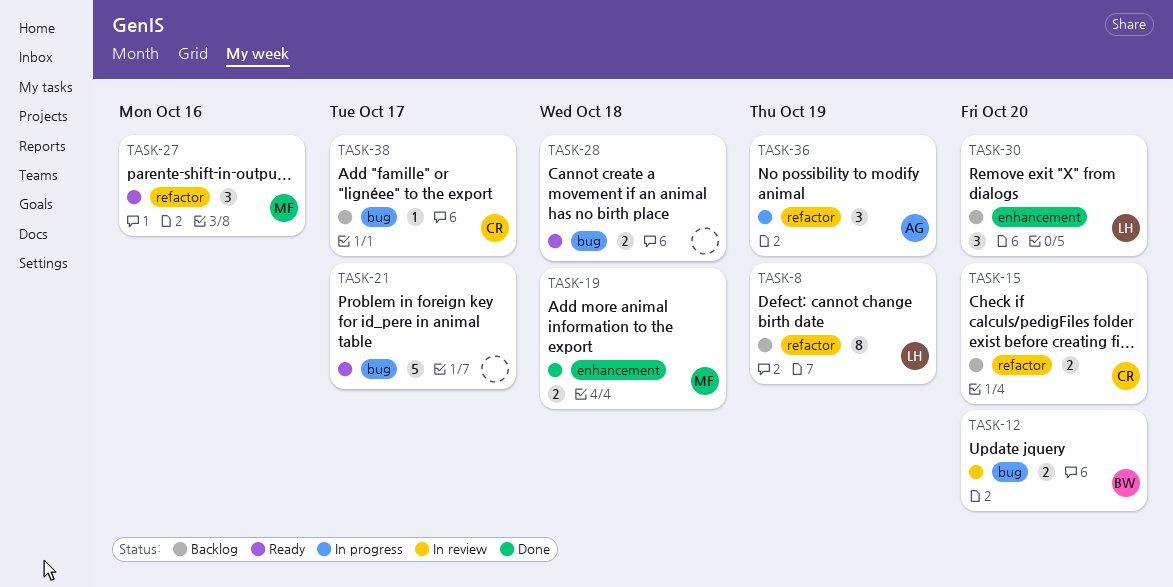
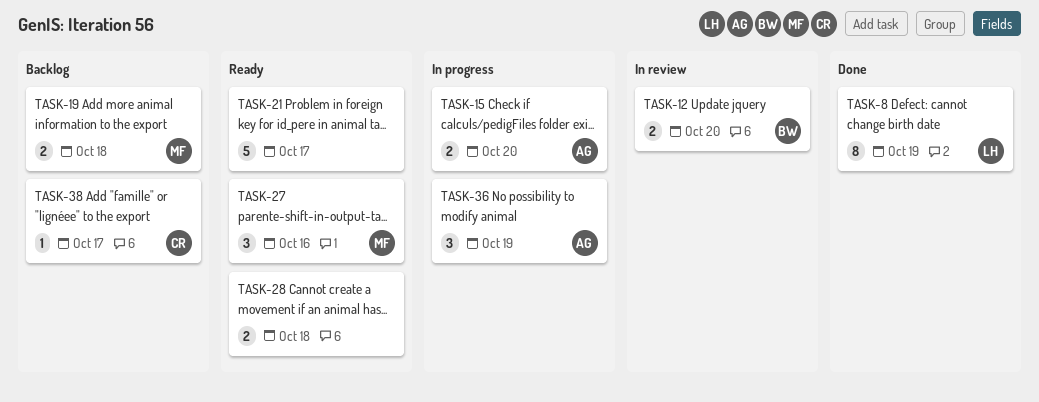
TASK-8, status: Backlog -> Done
TASK-15, status: Backlog -> In progress
TASK-15, owner: CR -> AG
TASK-19, status: Done -> Backlog
TASK-30: present -> none

